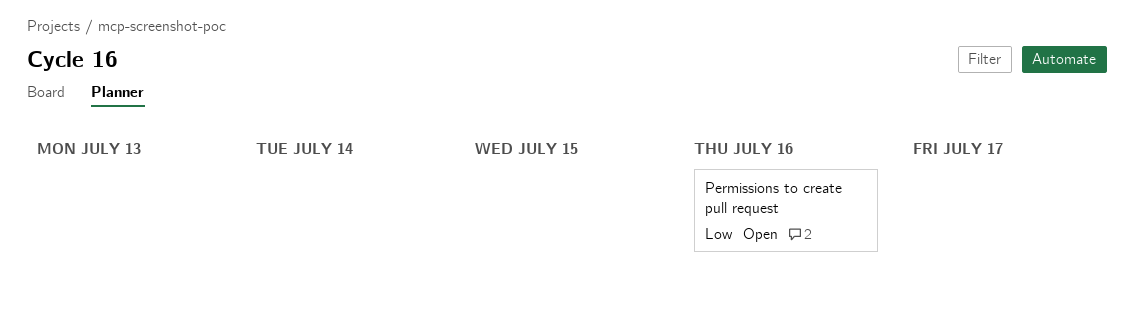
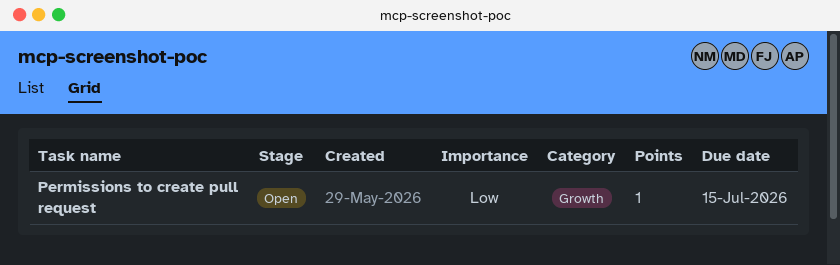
Permissions to create pull request, due: Jul 16 -> Jul 15

